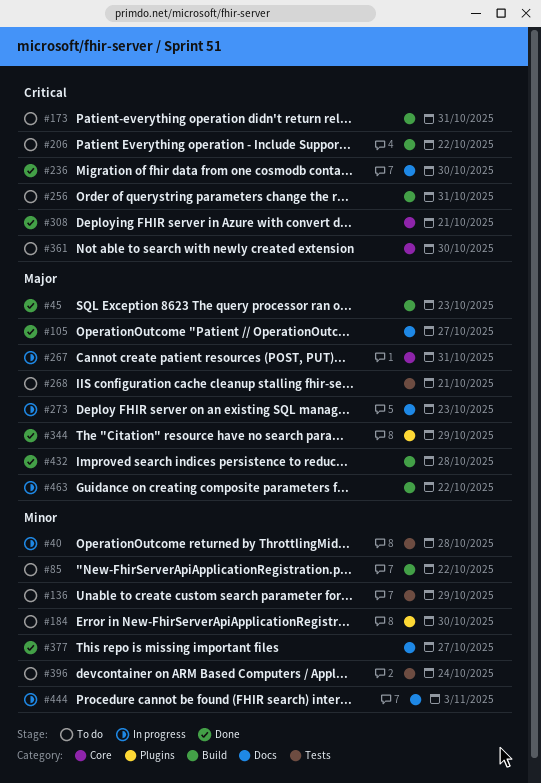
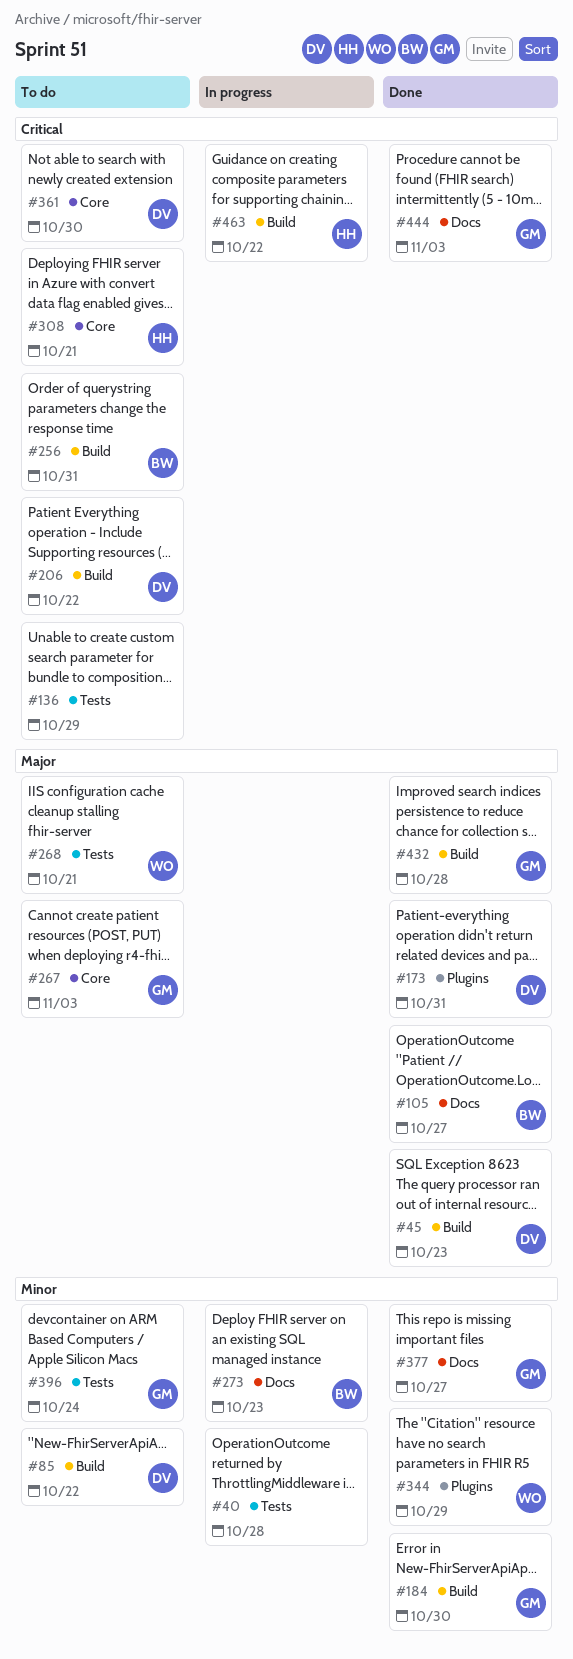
#136, priority: Minor -> Critical
#173, status: To do -> Done
#173, priority: Critical -> Major
#173, label: Build -> Plugins
#184, status: To do -> Done
#184, label: Plugins -> Build
#236: present -> none
#267, status: In progress -> To do
#267, due: Oct 31 -> Nov 3
#273, priority: Major -> Minor
#308, status: Done -> To do
#344, priority: Major -> Minor
#444, status: In progress -> Done
#444, priority: Minor -> Critical
#463, priority: Major -> Critical

